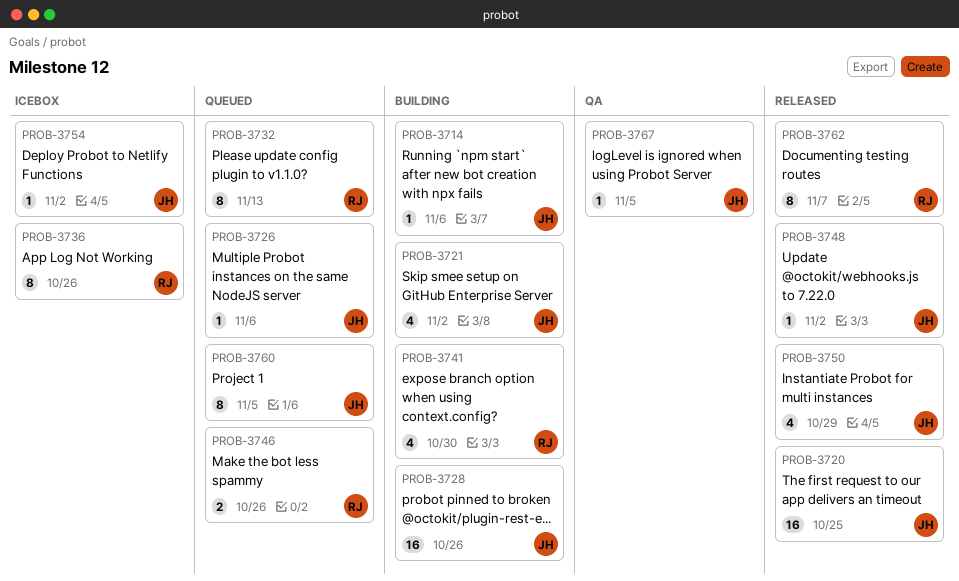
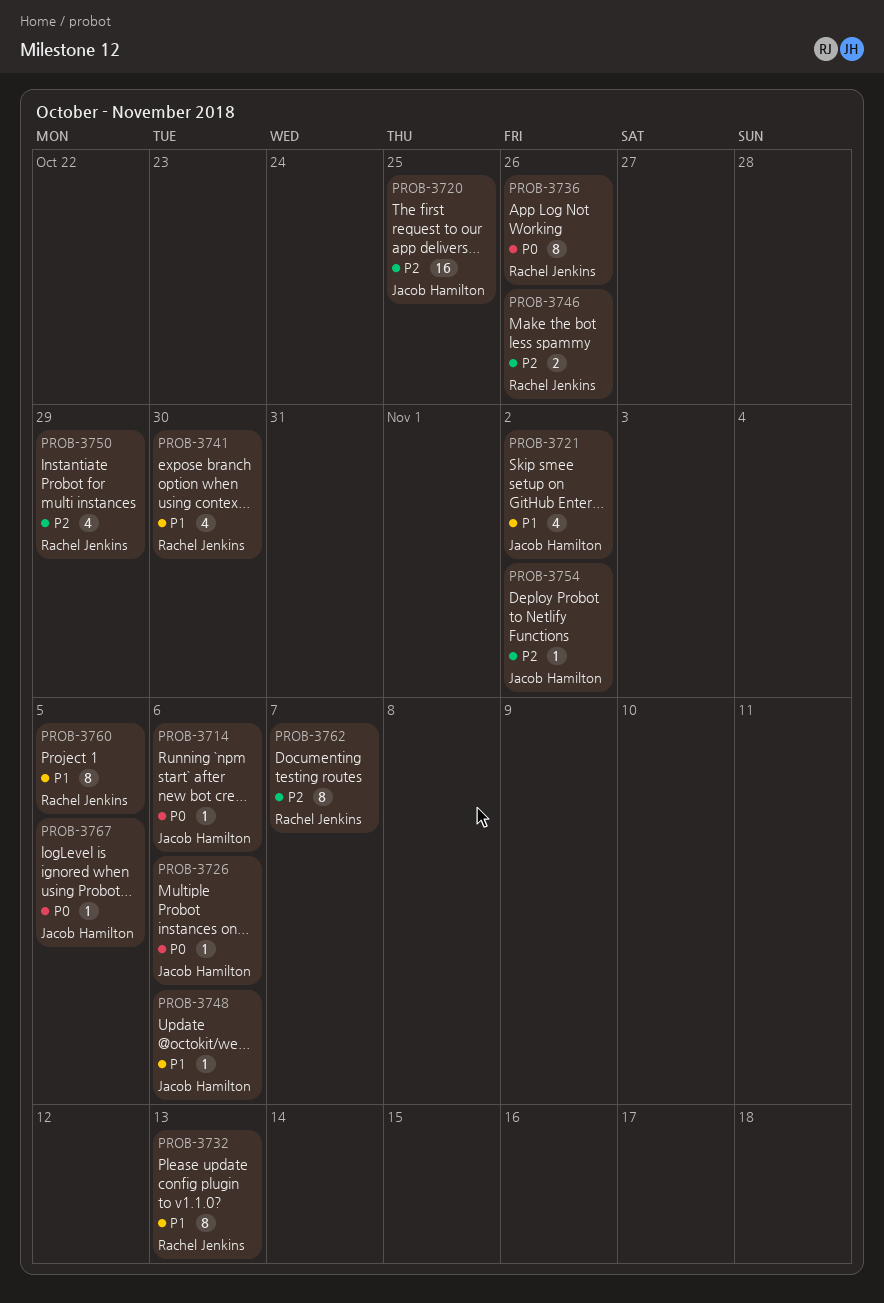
PROB-3728: present -> none
PROB-3748, due: Nov 2 -> Nov 6
PROB-3750, owner: Jacob Hamilton -> Rachel Jenkins
PROB-3760, owner: Jacob Hamilton -> Rachel Jenkins

